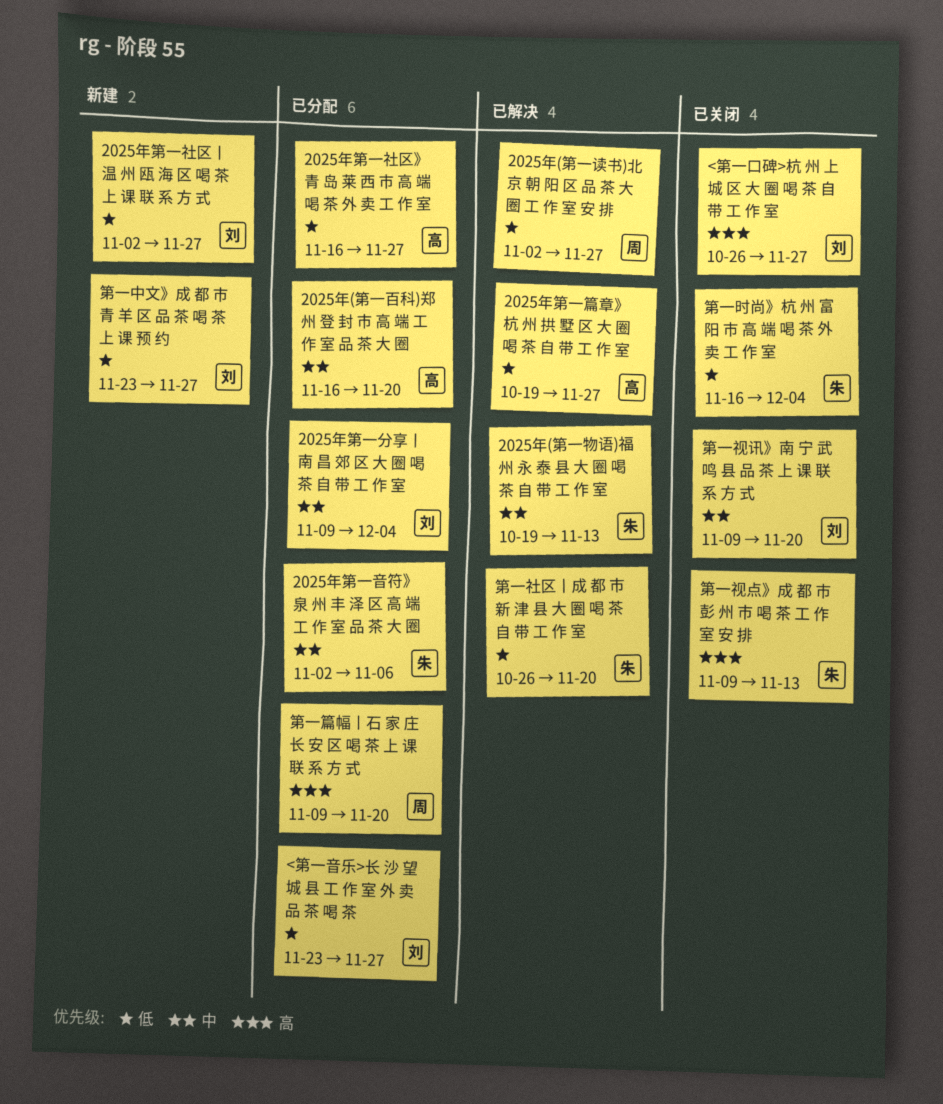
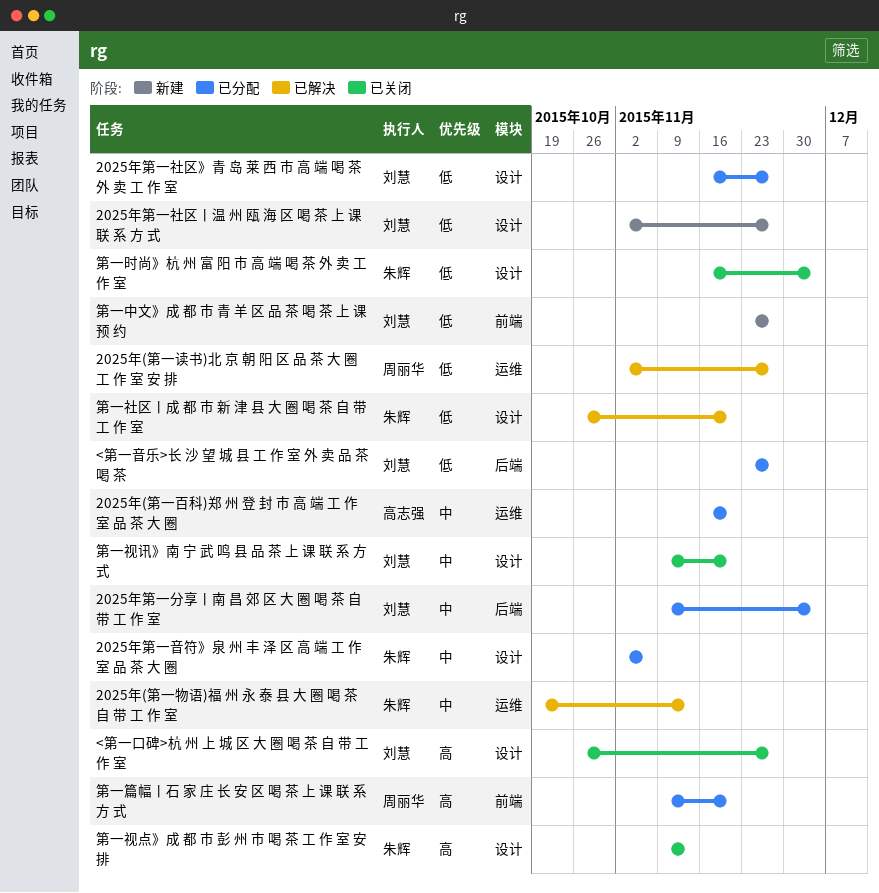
2025年第一社区》青 岛 莱 西 市 高 端 喝 茶 外 卖 工 作 室, owner: 高志强 -> 刘慧
2025年第一篇章》杭 州 拱 墅 区 大 圈 喝 茶 自 带 工 作 室: present -> none

